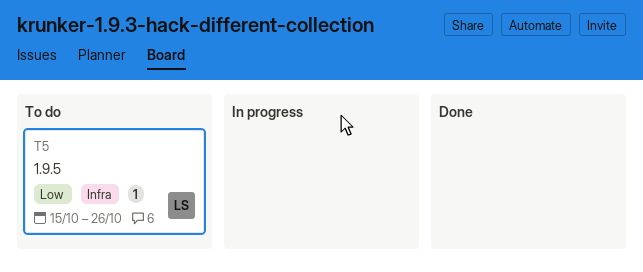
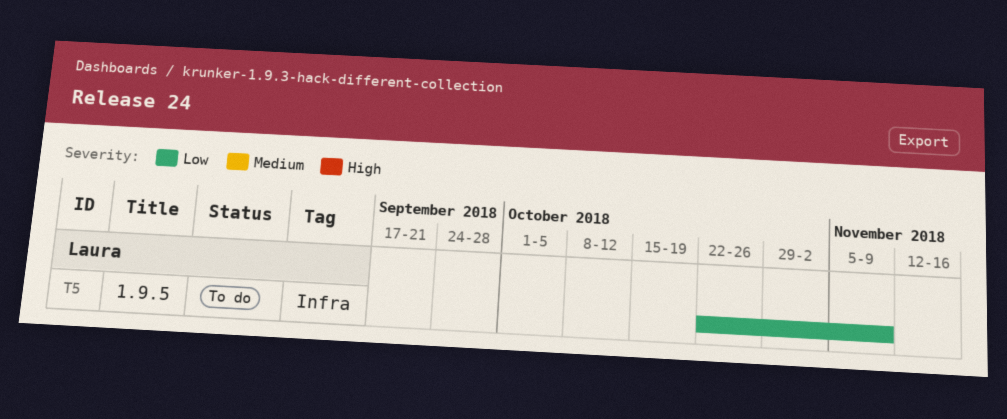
T5, start: Oct 15 -> Oct 22
T5, due: Oct 26 -> Nov 9

